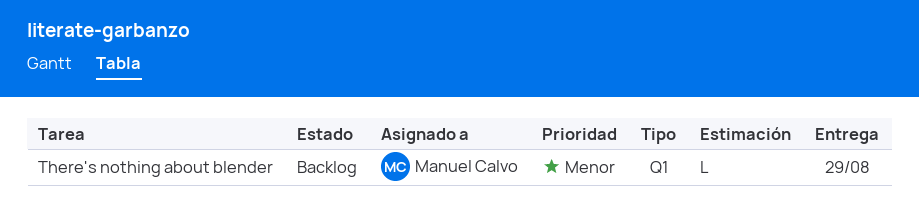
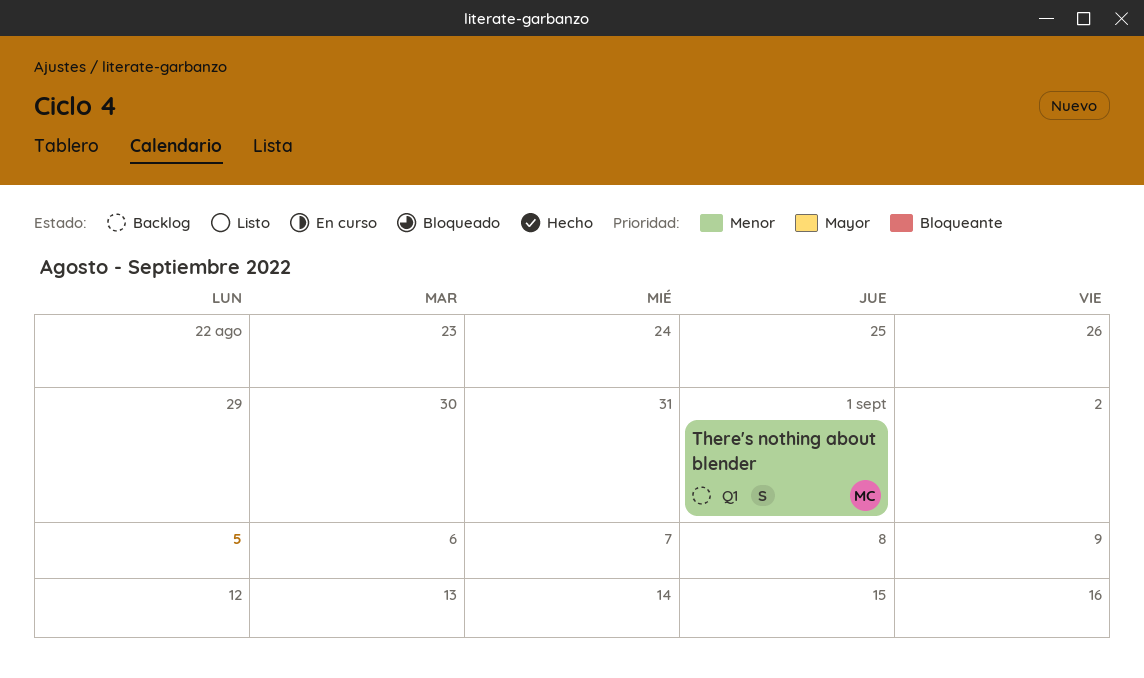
There's nothing about blender, estimate: L -> S
There's nothing about blender, due: Aug 29 -> Sep 1

